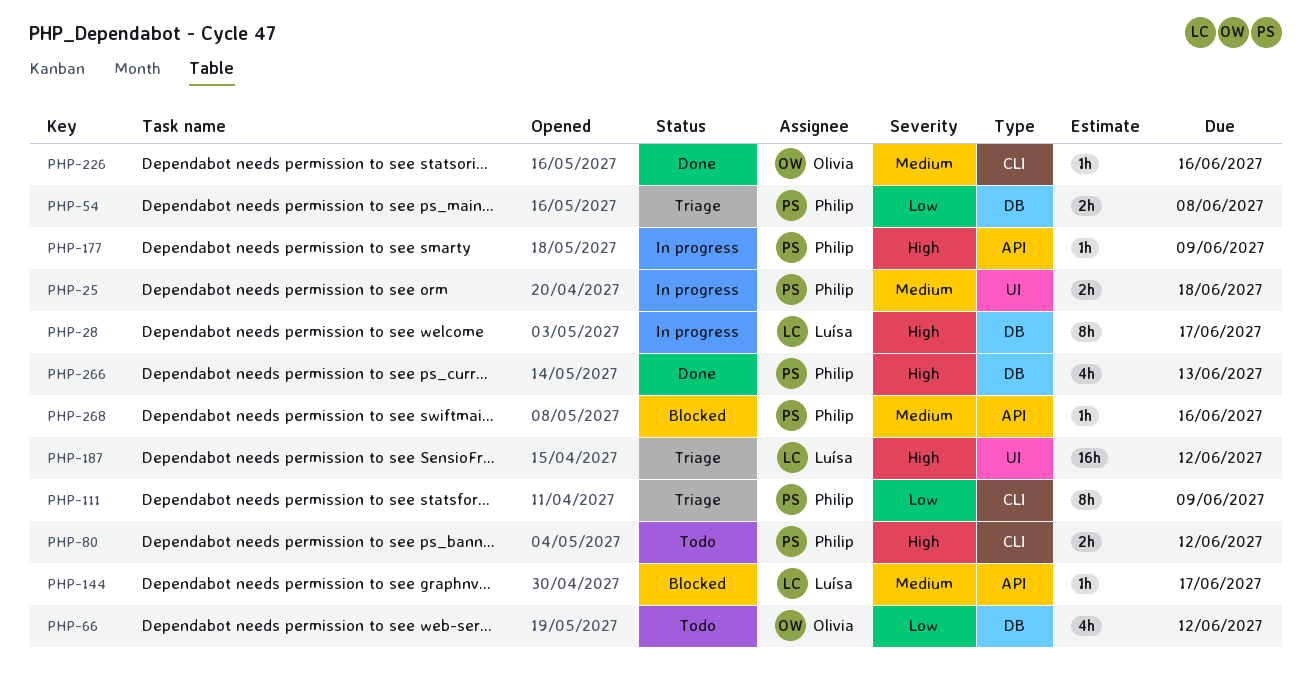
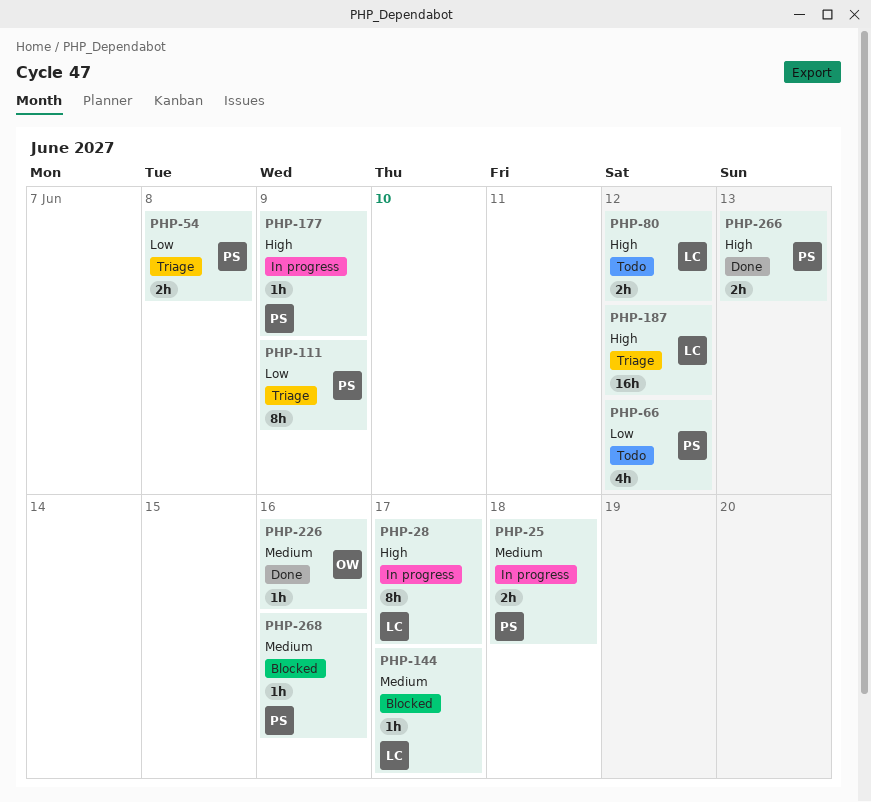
PHP-66, owner: Olivia -> Philip
PHP-80, owner: Philip -> Luísa
PHP-266, estimate: 4h -> 2h

